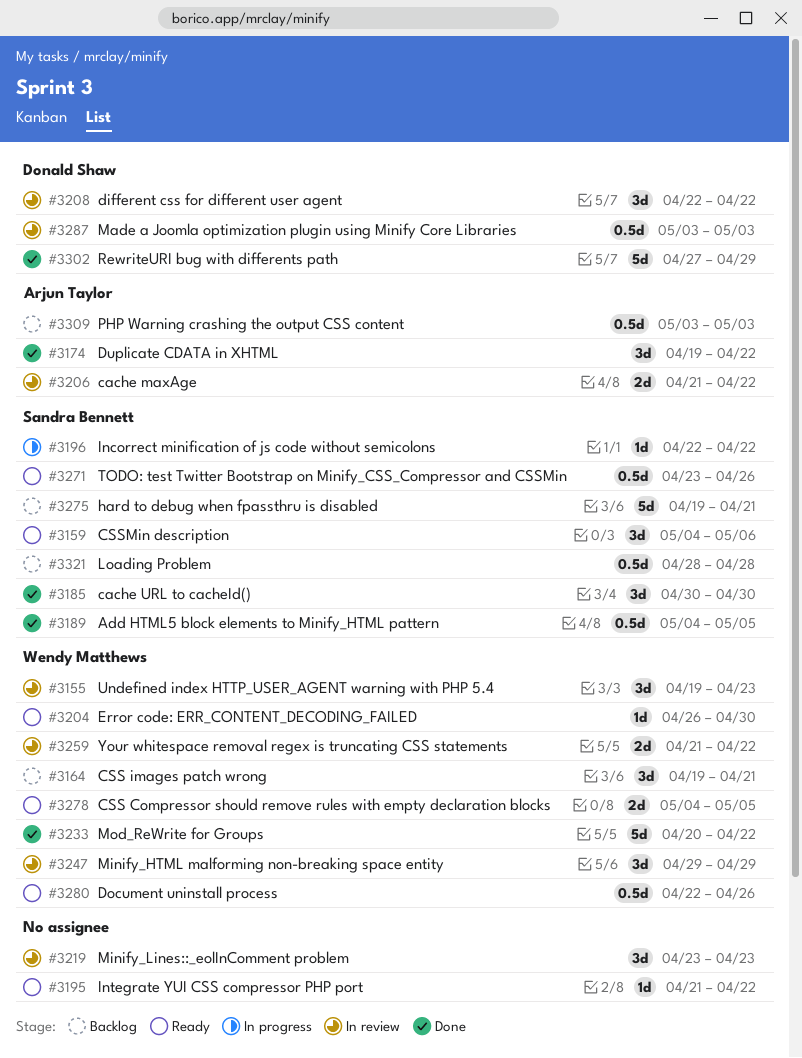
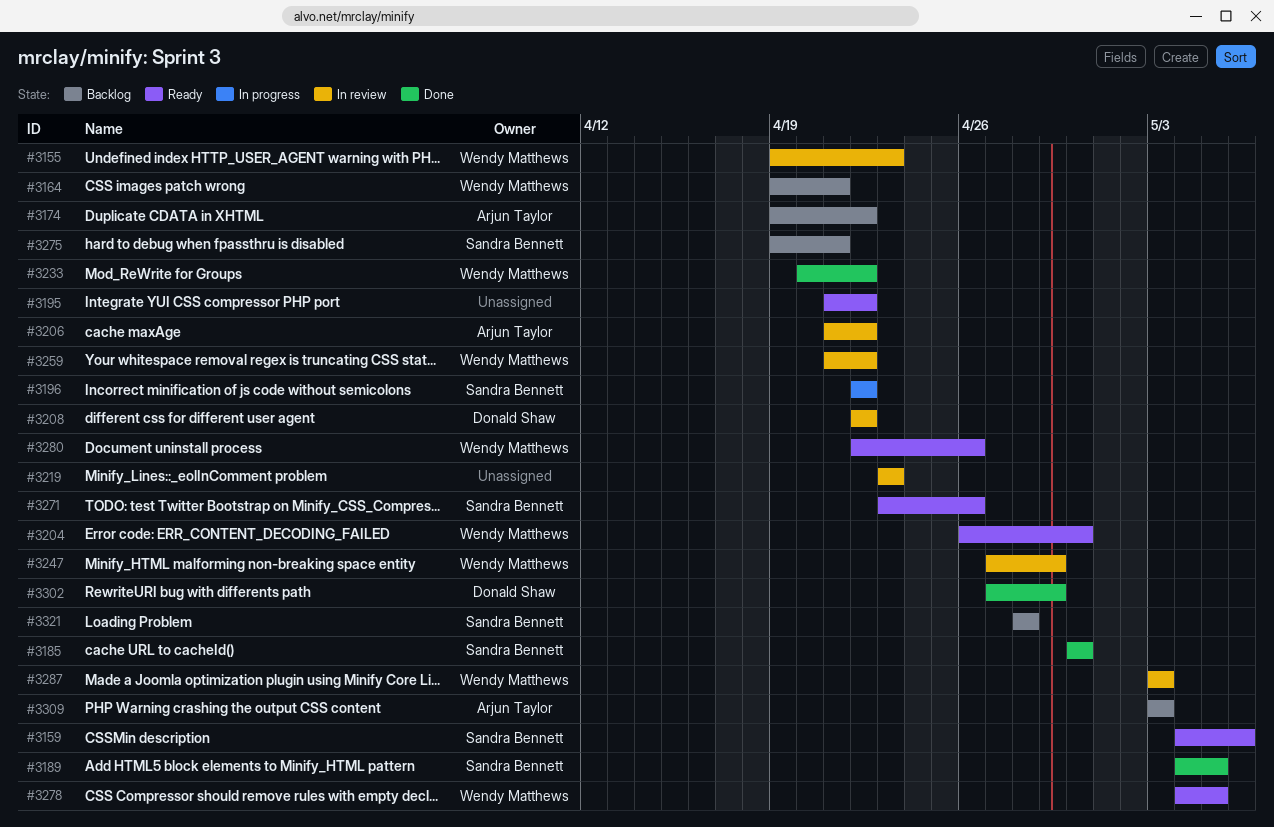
#3174, status: Done -> Backlog
#3247, start: Apr 29 -> Apr 27
#3287, owner: Donald Shaw -> Wendy Matthews

